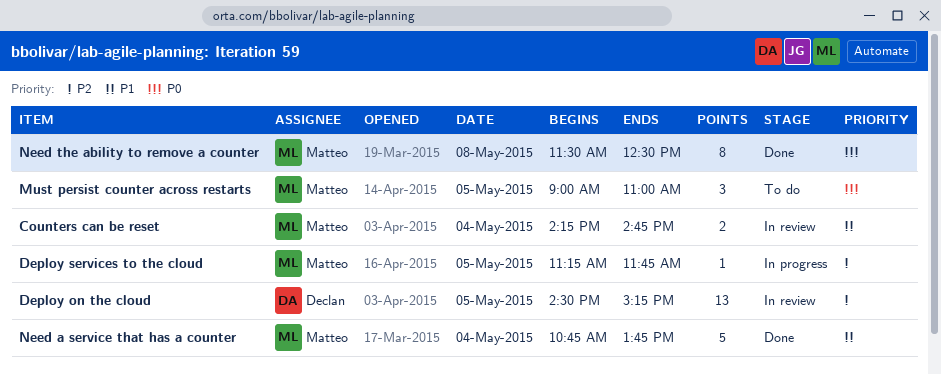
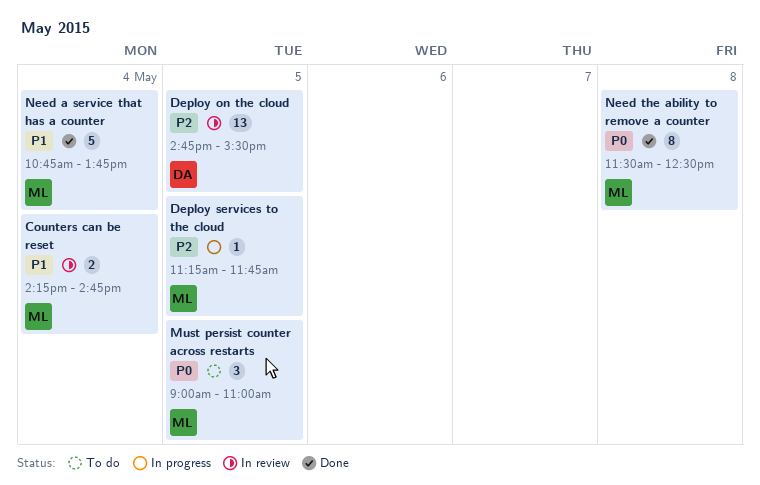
Deploy on the cloud, begins: 14:30 -> 14:45
Deploy on the cloud, ends: 15:15 -> 15:30

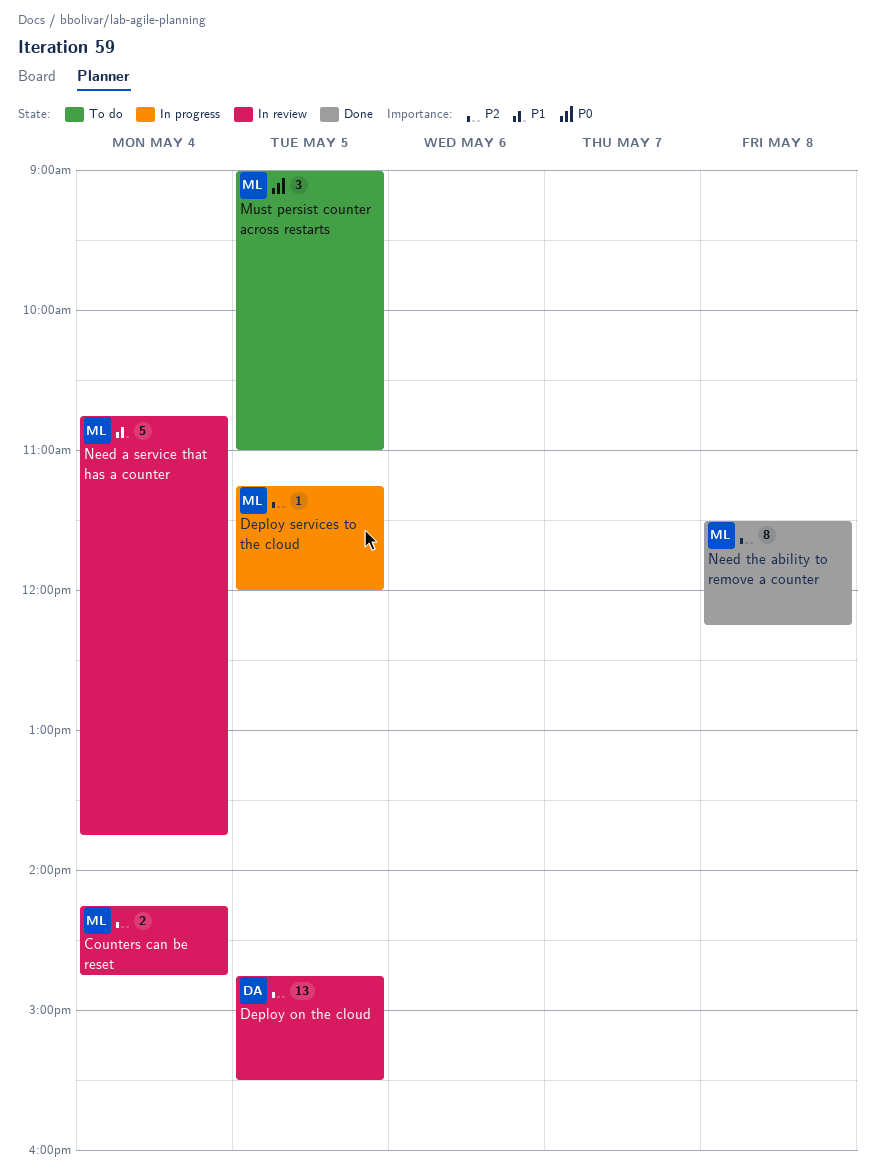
Counters can be reset, priority: P1 -> P2
Deploy services to the cloud, ends: 11:45 -> 12:00
Need a service that has a counter, status: Done -> In review
Need the ability to remove a counter, priority: P0 -> P2
Need the ability to remove a counter, ends: 12:30 -> 12:15

